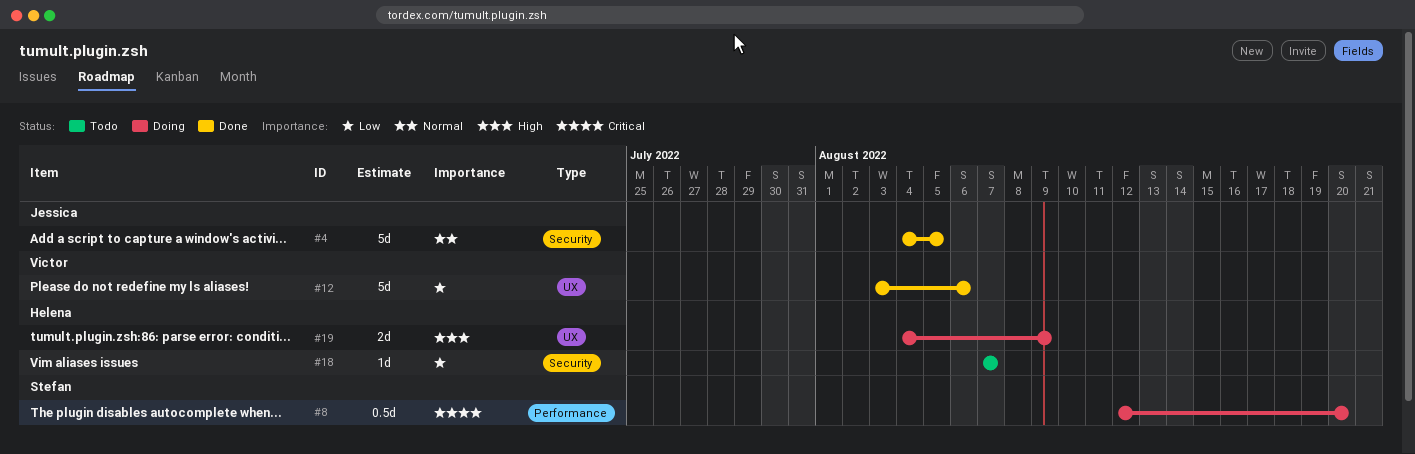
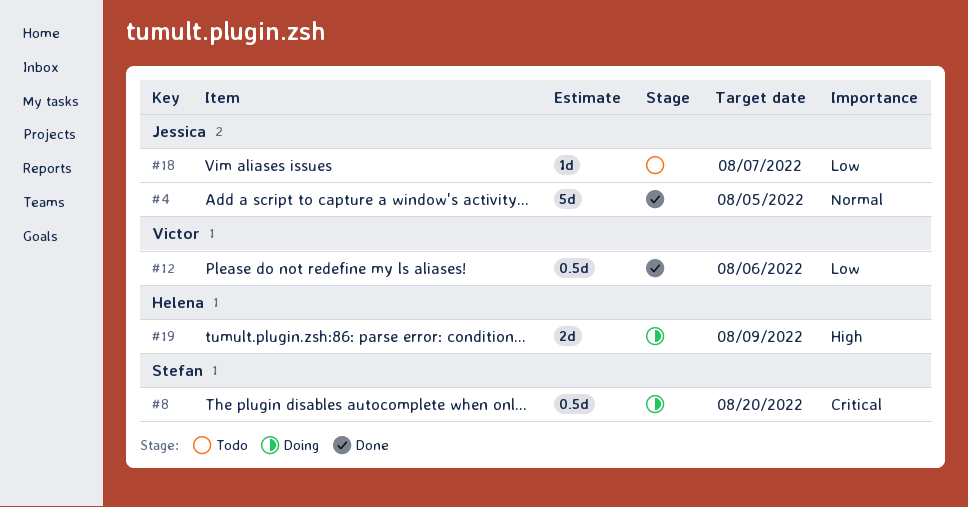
#12, estimate: 5d -> 0.5d
#18, owner: Helena -> Jessica

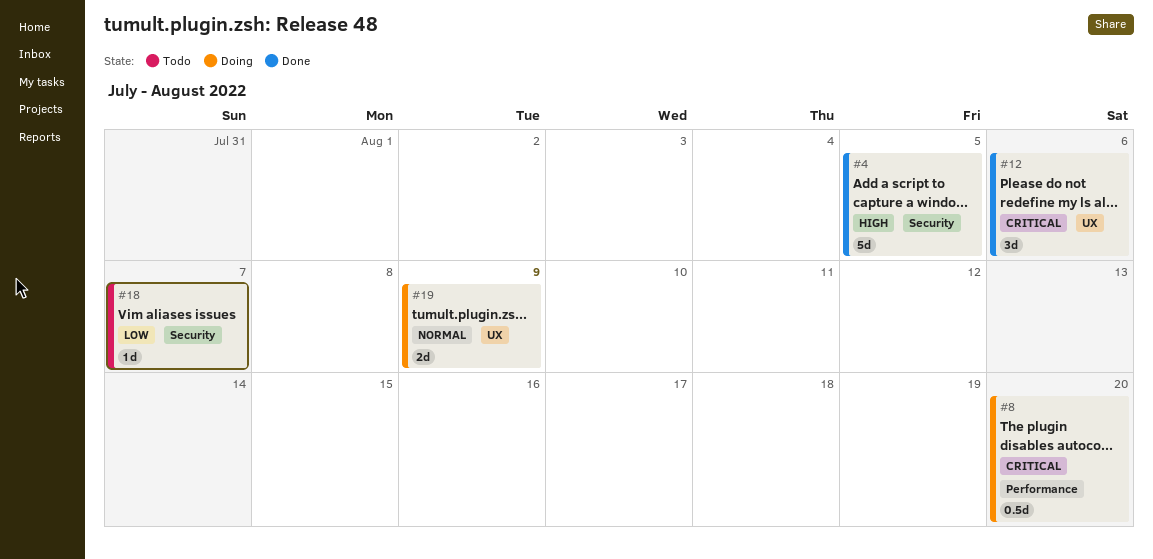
#4, priority: Normal -> High
#12, priority: Low -> Critical
#12, estimate: 0.5d -> 3d
#19, priority: High -> Normal

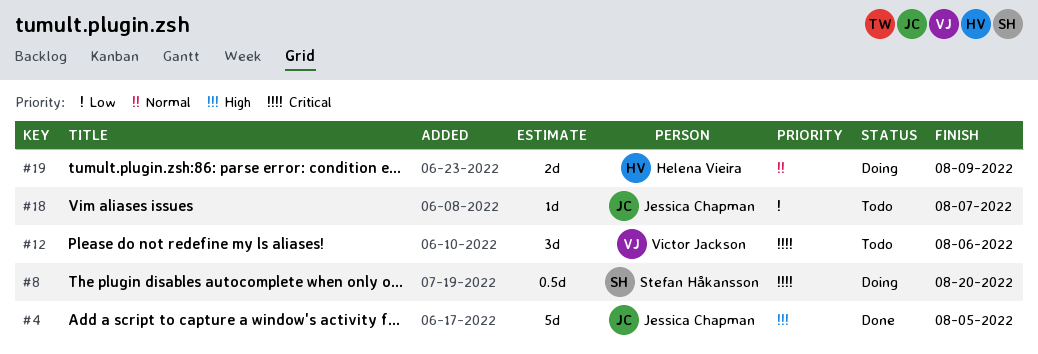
#12, status: Done -> Todo

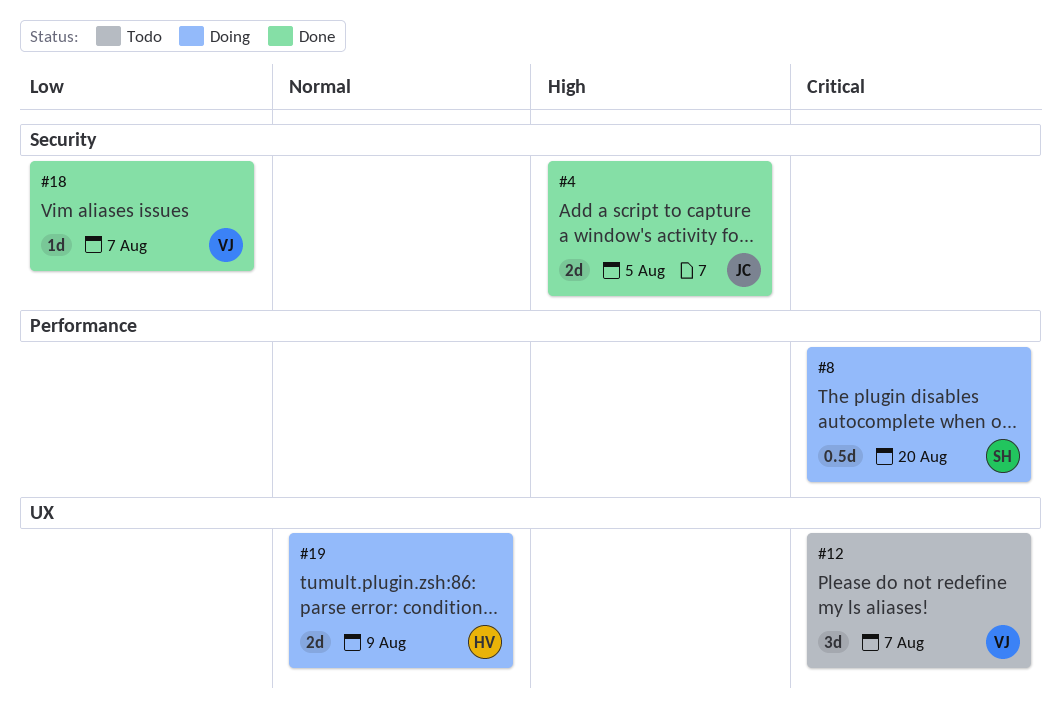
#4, estimate: 5d -> 2d
#12, due: Aug 6 -> Aug 7
#18, status: Todo -> Done
#18, owner: Jessica Chapman -> Victor Jackson

